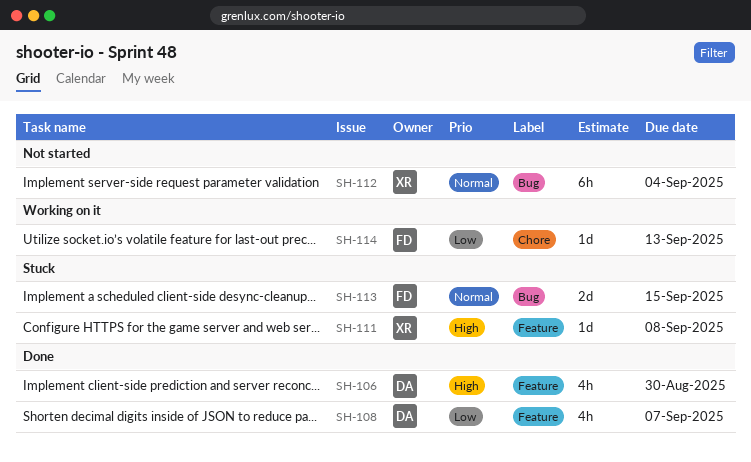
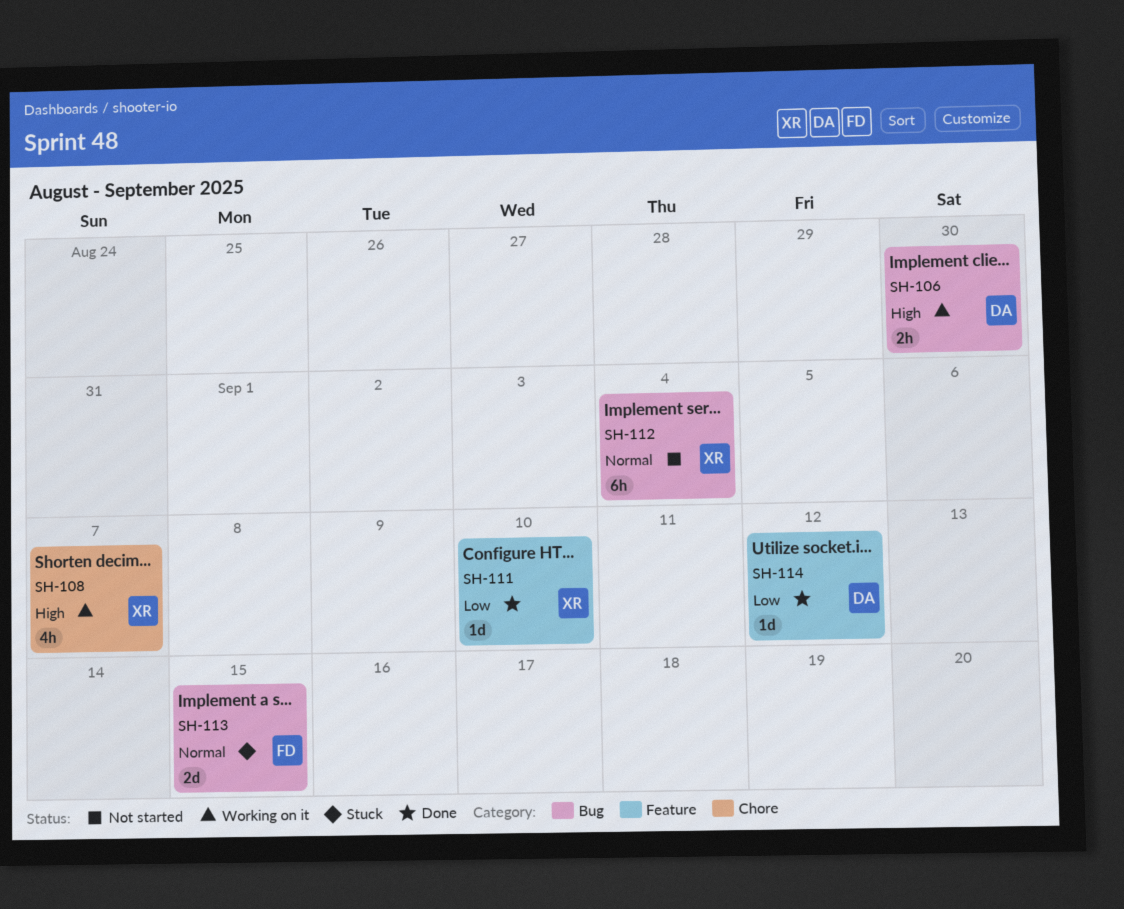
SH-106, status: Done -> Working on it
SH-106, label: Feature -> Bug
SH-106, estimate: 4h -> 2h
SH-108, status: Done -> Working on it
SH-108, owner: DA -> XR
SH-108, priority: Low -> High
SH-108, label: Feature -> Chore
SH-111, status: Stuck -> Done
SH-111, priority: High -> Low
SH-111, due: Sep 8 -> Sep 10
SH-114, status: Working on it -> Done
SH-114, owner: FD -> DA
SH-114, label: Chore -> Feature
SH-114, due: Sep 13 -> Sep 12

